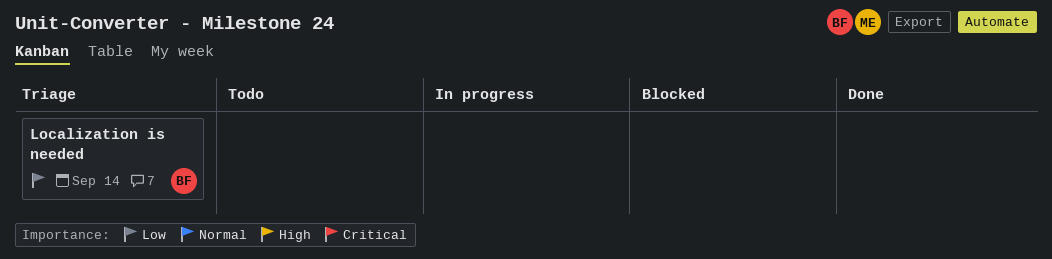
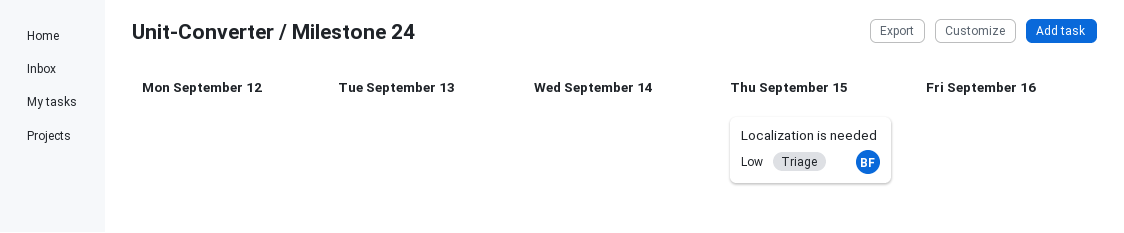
Localization is needed, due: Sep 14 -> Sep 15

